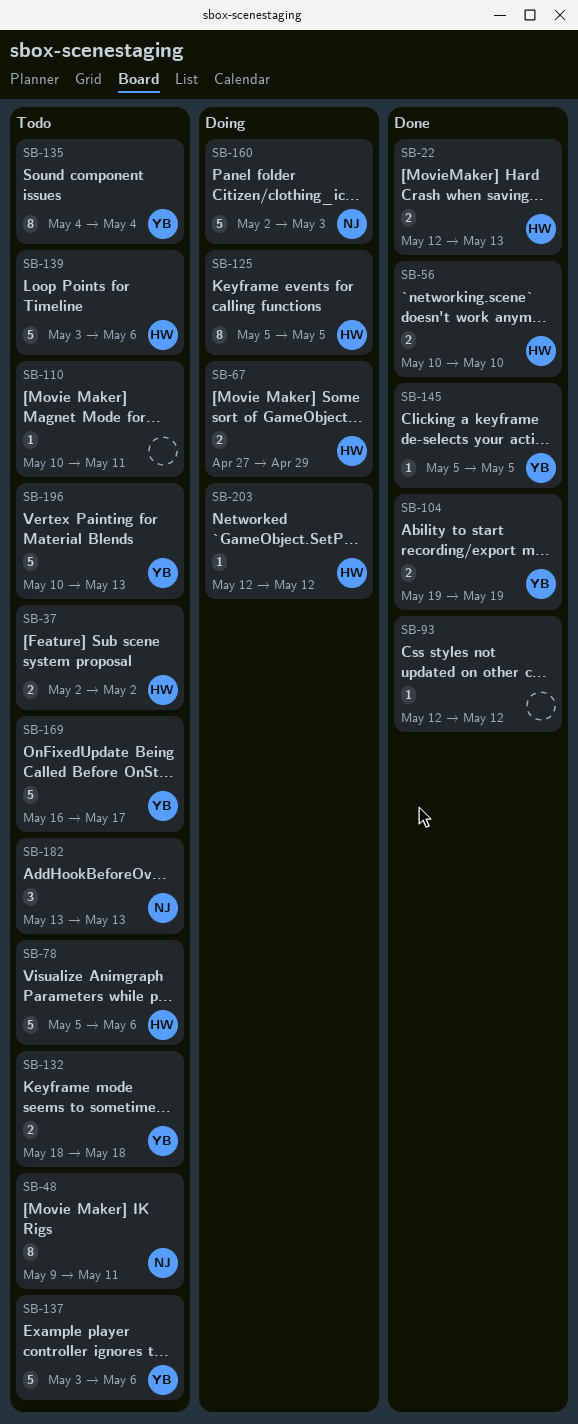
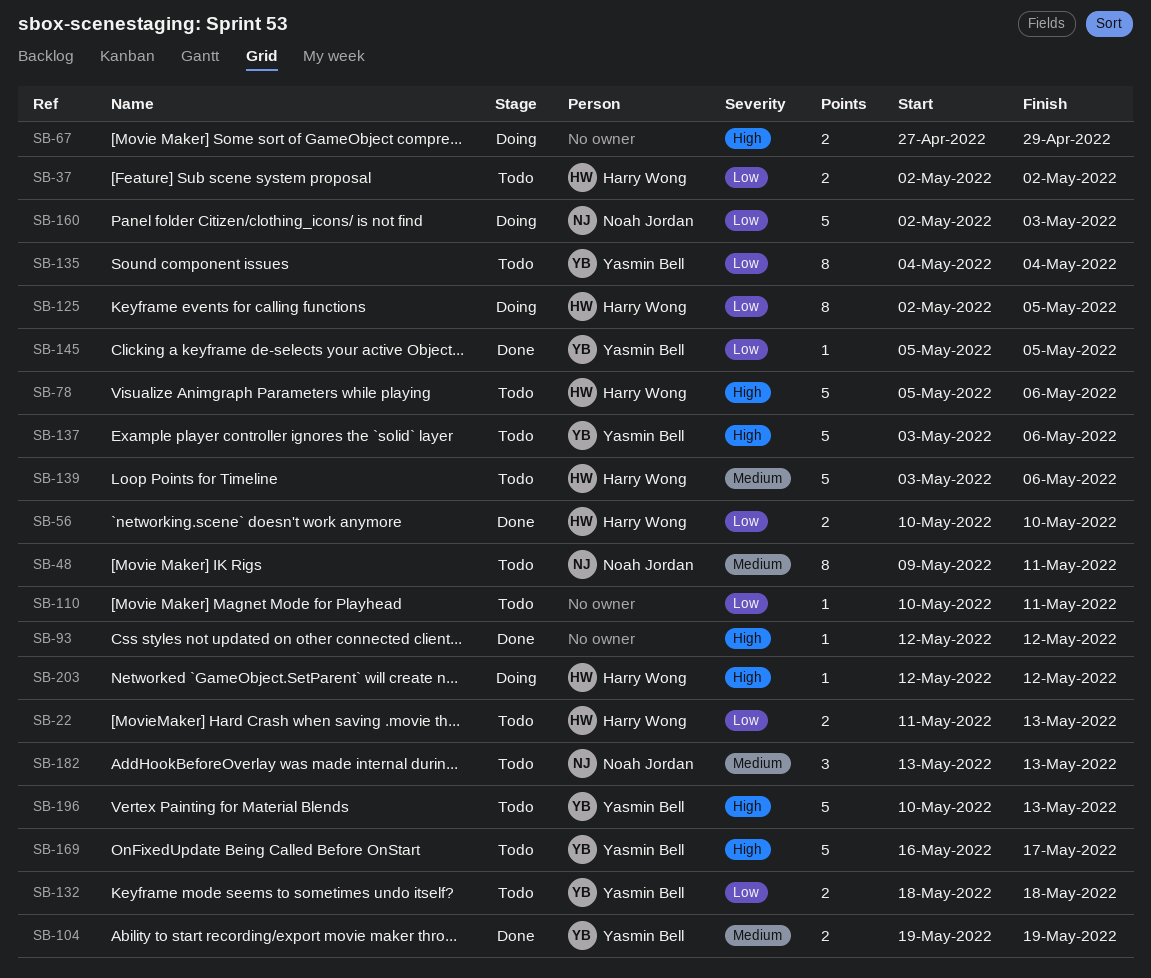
SB-22, status: Done -> Todo
SB-22, start: May 12 -> May 11
SB-67, owner: Harry Wong -> none
SB-125, start: May 5 -> May 2

